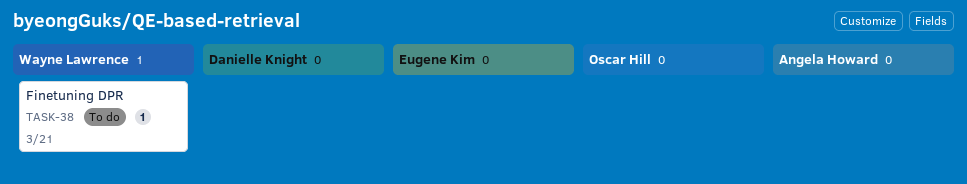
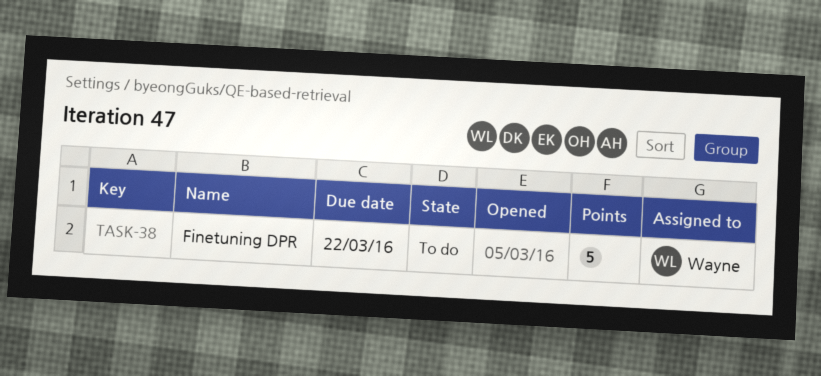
TASK-38, estimate: 1 -> 5
TASK-38, due: Mar 21 -> Mar 22

